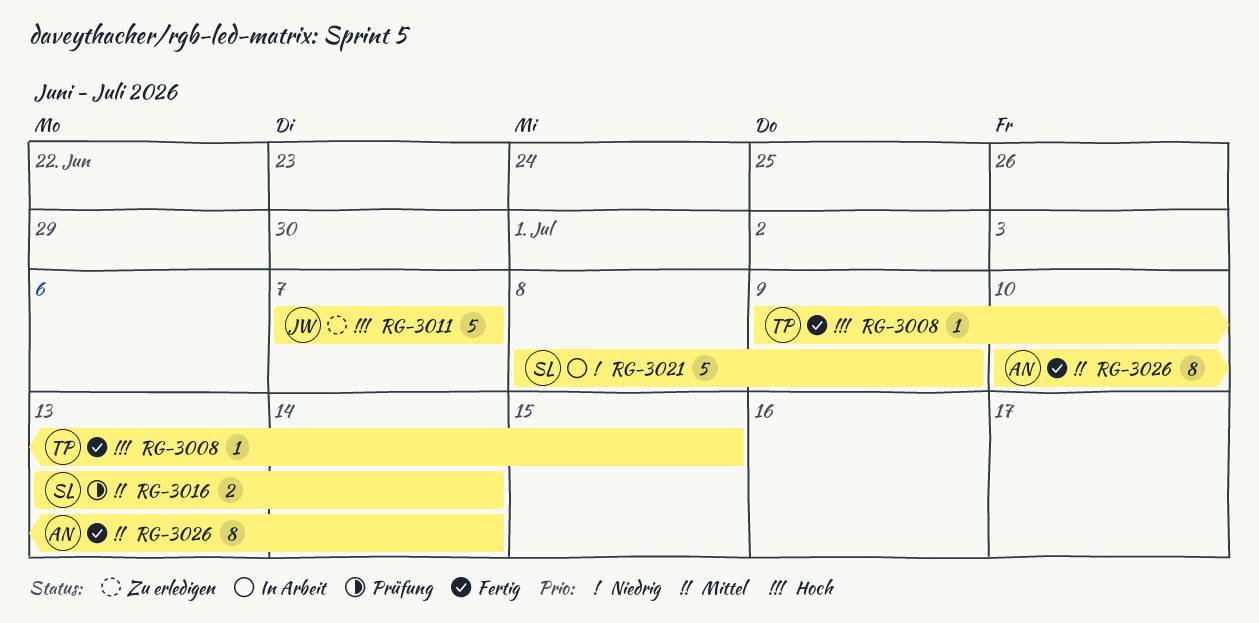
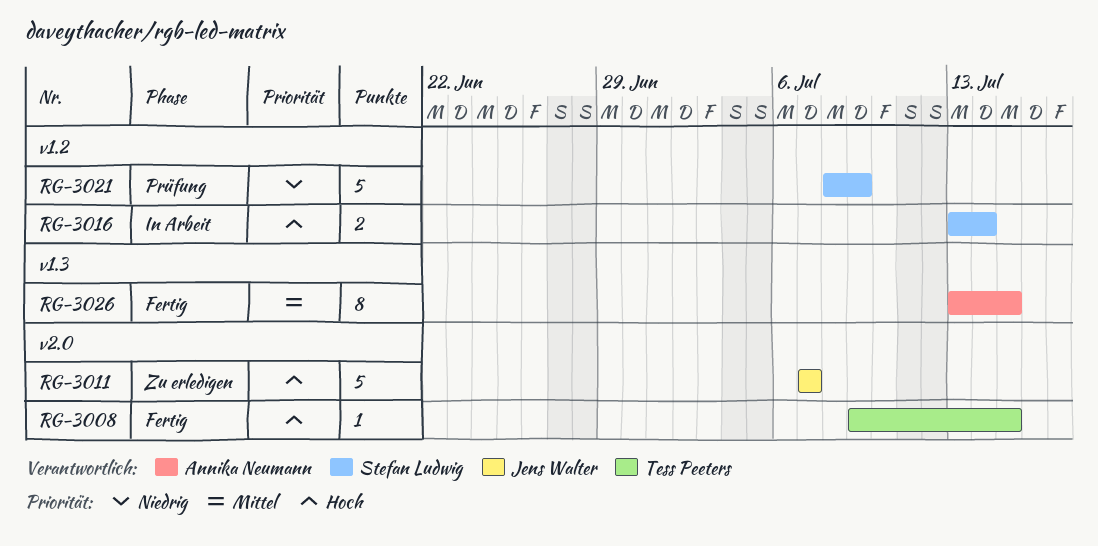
RG-3016, status: Prüfung -> In Arbeit
RG-3016, priority: Mittel -> Hoch
RG-3021, status: In Arbeit -> Prüfung
RG-3026, start: Jul 10 -> Jul 13
RG-3026, due: Jul 14 -> Jul 15

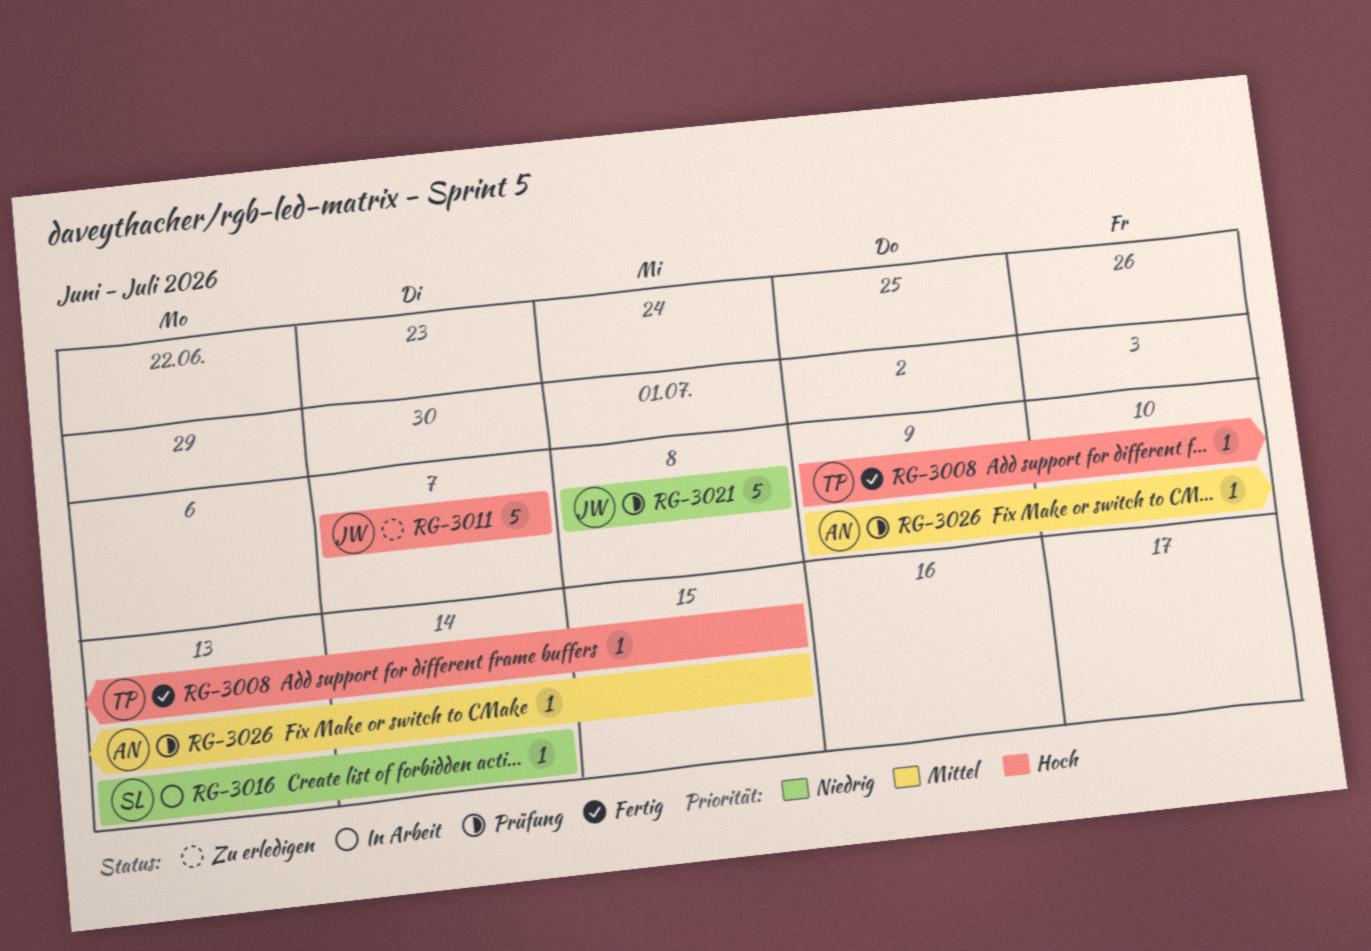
RG-3016, priority: Hoch -> Niedrig
RG-3016, estimate: 2 -> 1
RG-3021, owner: Stefan Ludwig -> Jens Walter
RG-3021, due: Jul 9 -> Jul 8
RG-3026, status: Fertig -> Prüfung
RG-3026, estimate: 8 -> 1
RG-3026, start: Jul 13 -> Jul 9

